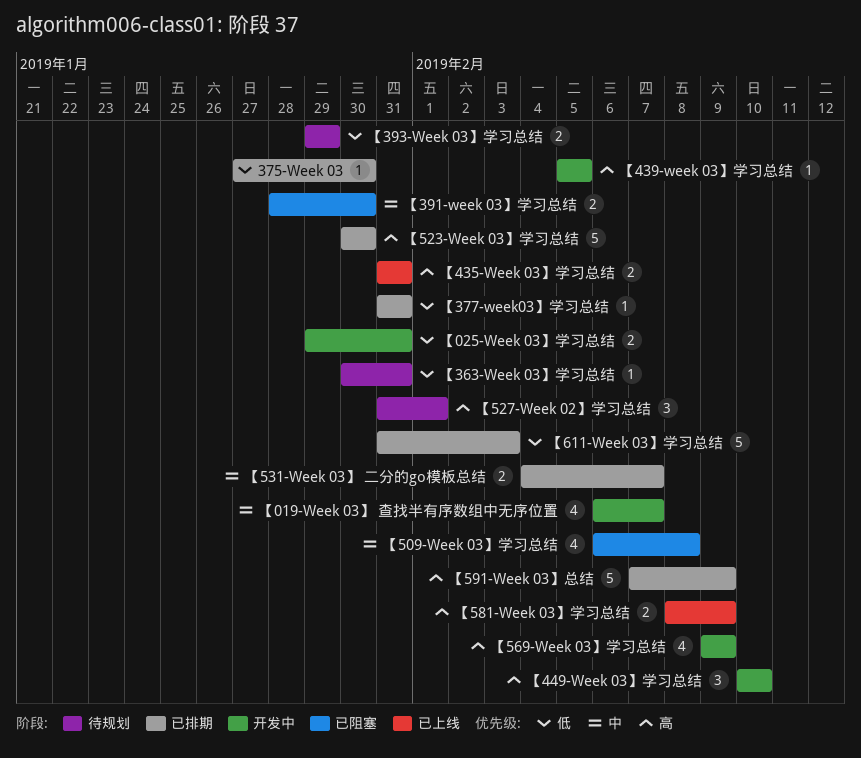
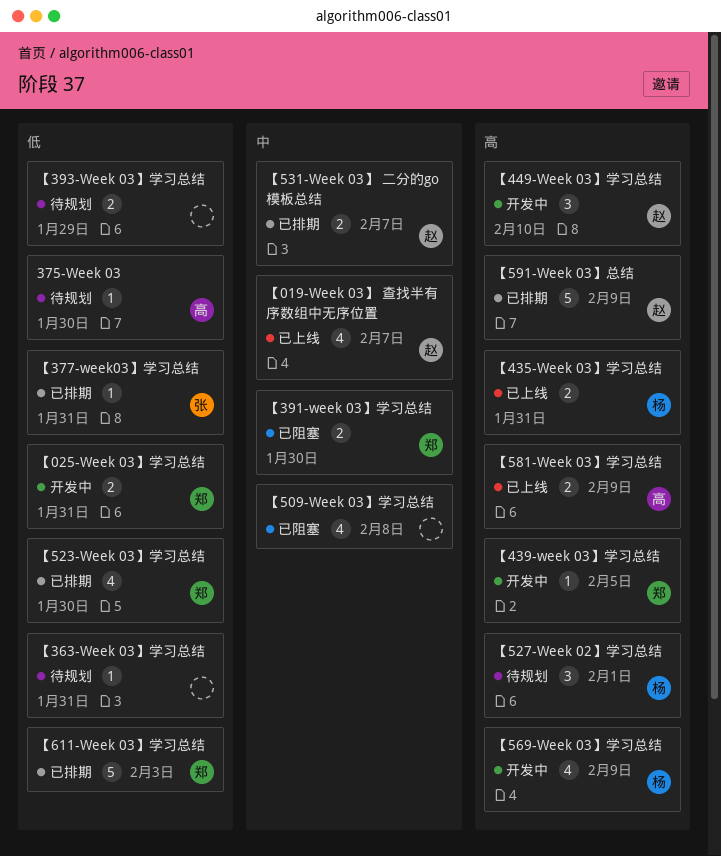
375-Week 03, status: 已排期 -> 待规划
【019-Week 03】 查找半有序数组中无序位置, status: 开发中 -> 已上线
【523-Week 03】学习总结, priority: 高 -> 低
【523-Week 03】学习总结, estimate: 5 -> 4

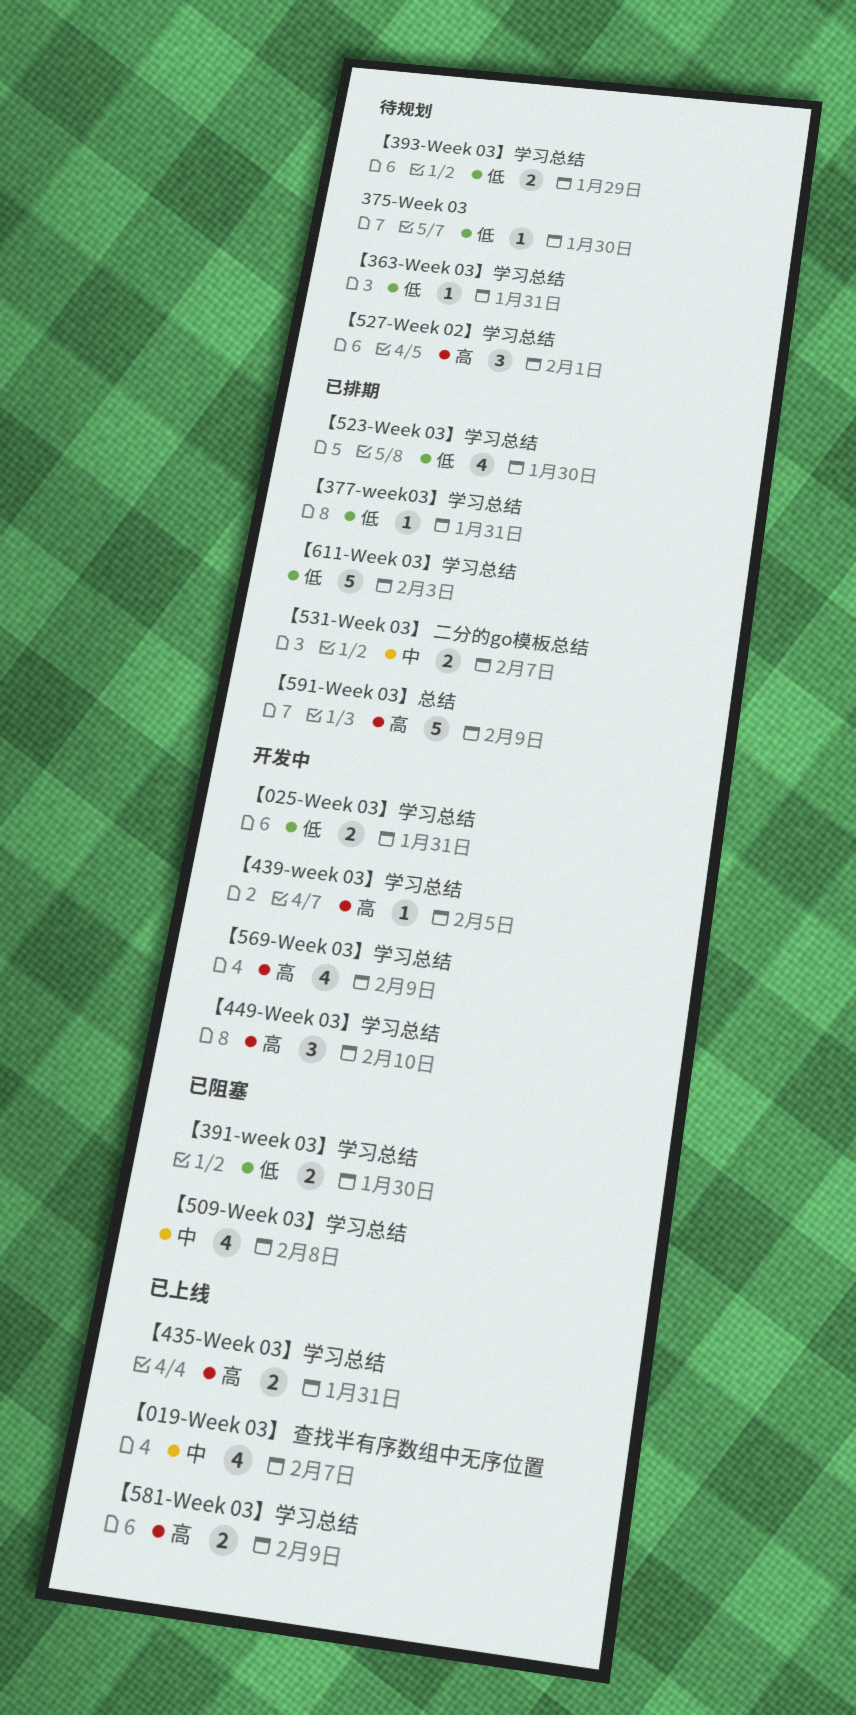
【391-week 03】学习总结, priority: 中 -> 低

